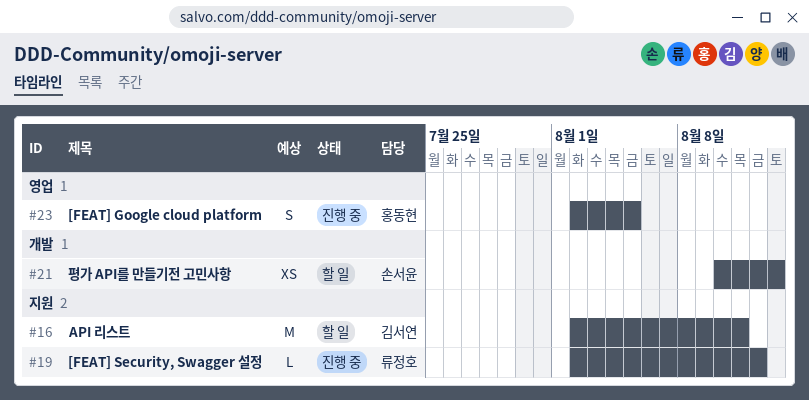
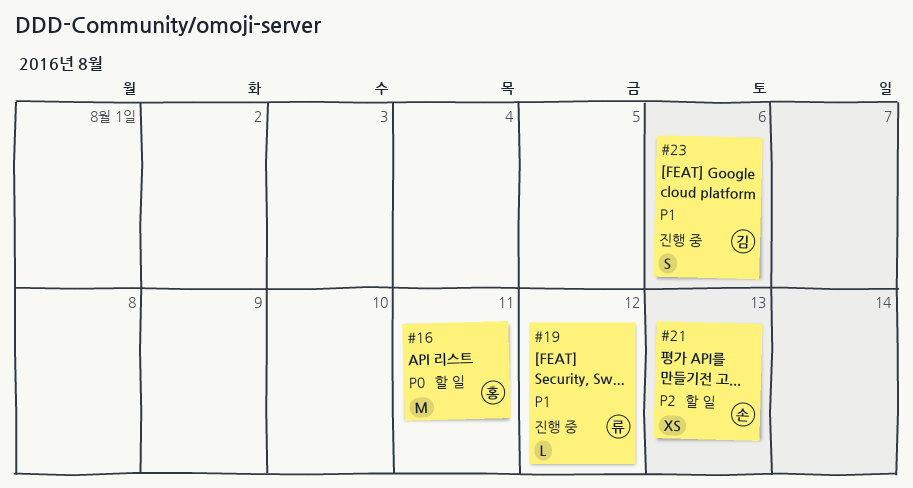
#16, owner: 김서연 -> 홍동현
#23, owner: 홍동현 -> 김서연
#23, due: Aug 5 -> Aug 6

